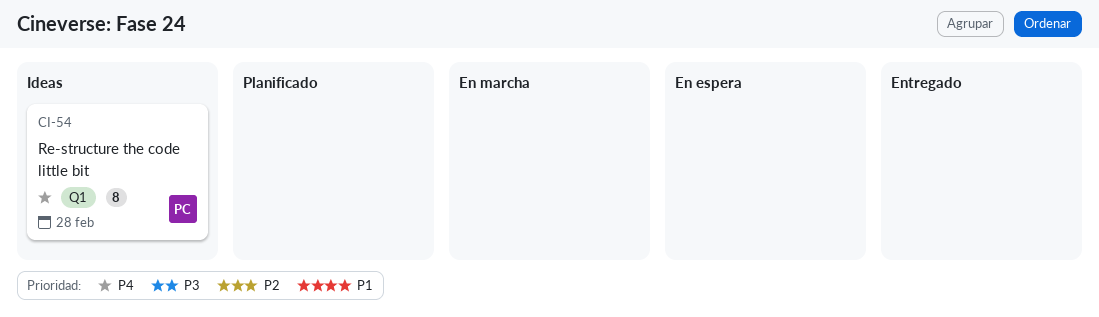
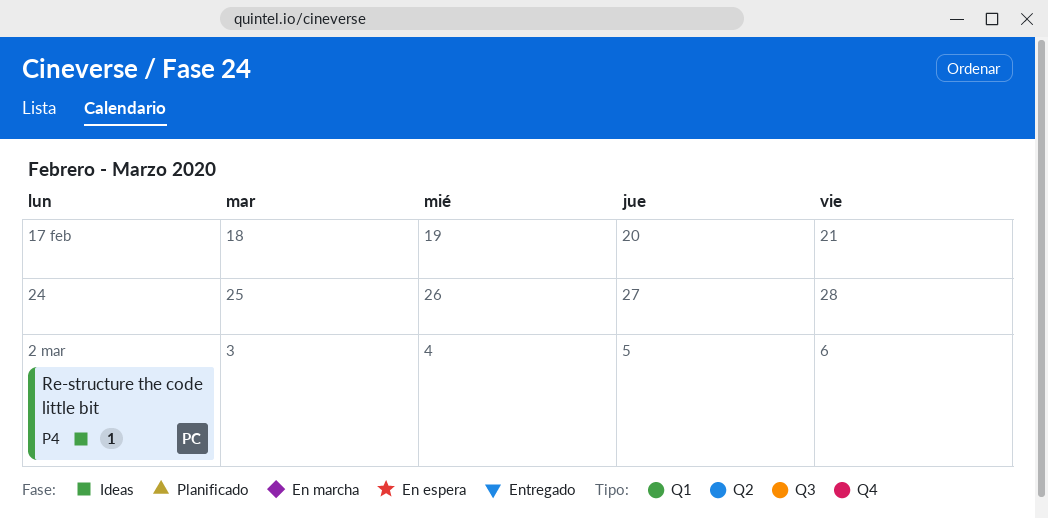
Re-structure the code little bit, estimate: 8 -> 1
Re-structure the code little bit, due: Feb 28 -> Mar 2

